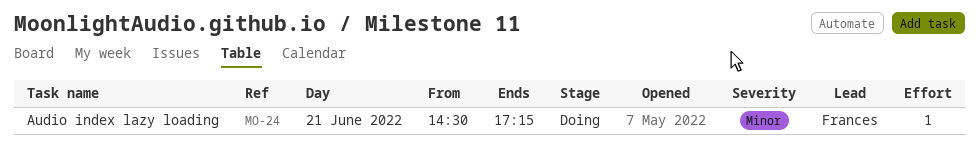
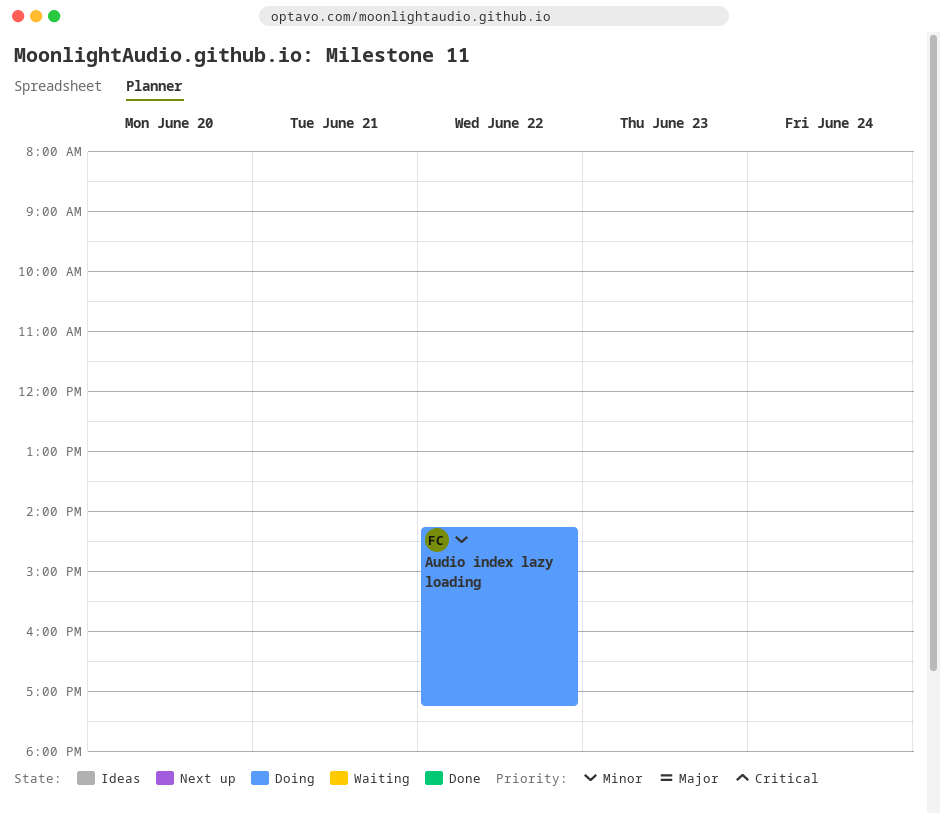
Audio index lazy loading, day: Jun 21 -> Jun 22
Audio index lazy loading, begins: 14:30 -> 14:15

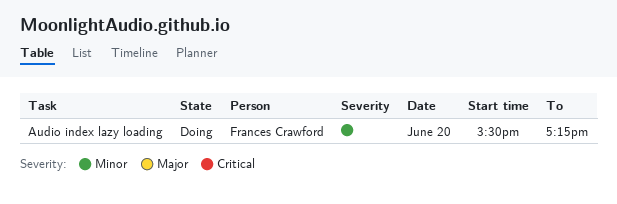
Audio index lazy loading, day: Jun 22 -> Jun 20
Audio index lazy loading, begins: 14:15 -> 15:30

